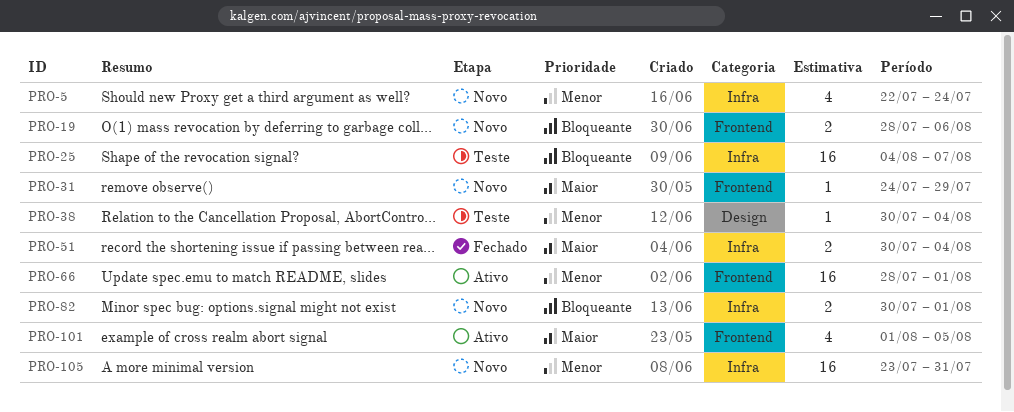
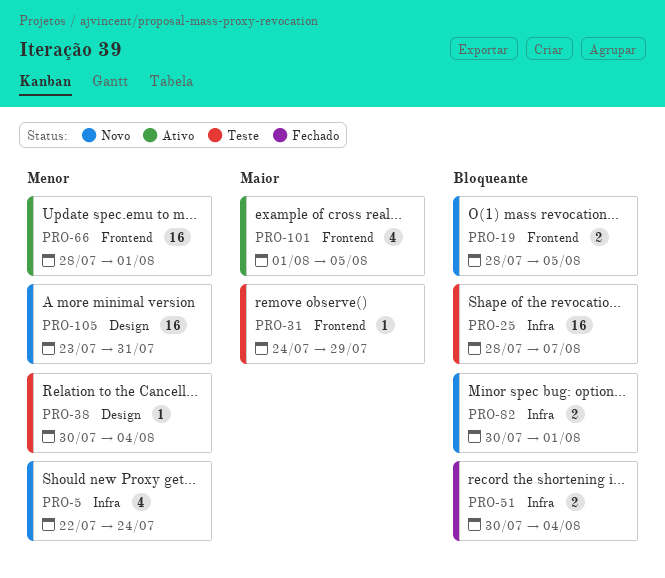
PRO-19, due: Aug 6 -> Aug 5
PRO-25, start: Aug 4 -> Jul 28
PRO-31, status: Novo -> Teste
PRO-51, priority: Maior -> Bloqueante
PRO-105, label: Infra -> Design

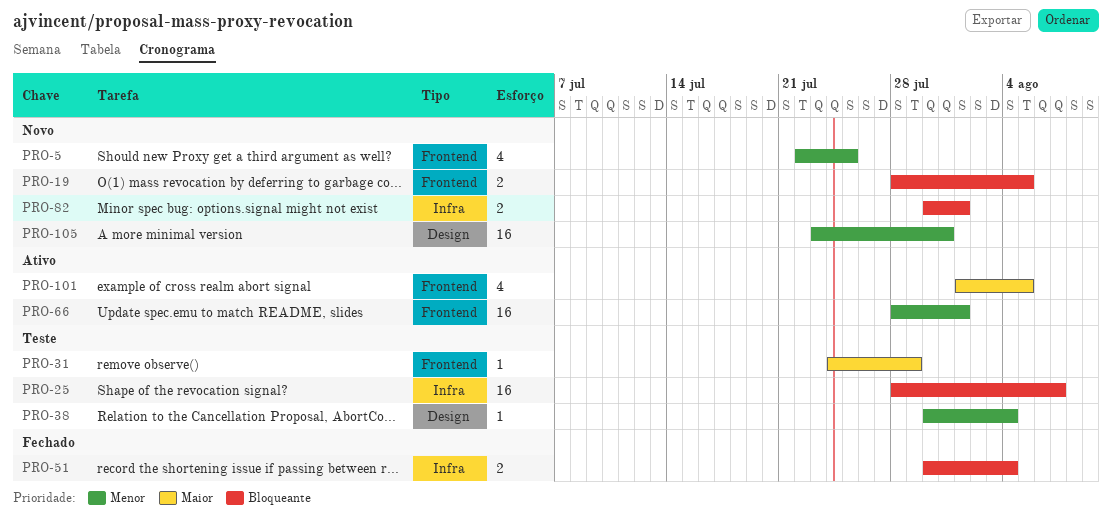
PRO-5, label: Infra -> Frontend
PRO-5, due: Jul 24 -> Jul 25

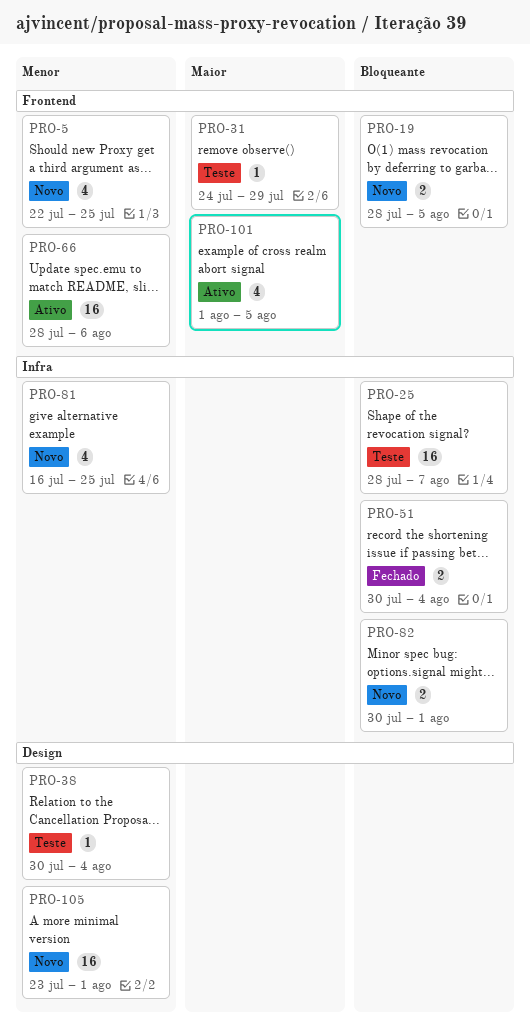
PRO-66, due: Aug 1 -> Aug 6
PRO-81: none -> present
PRO-105, due: Jul 31 -> Aug 1

